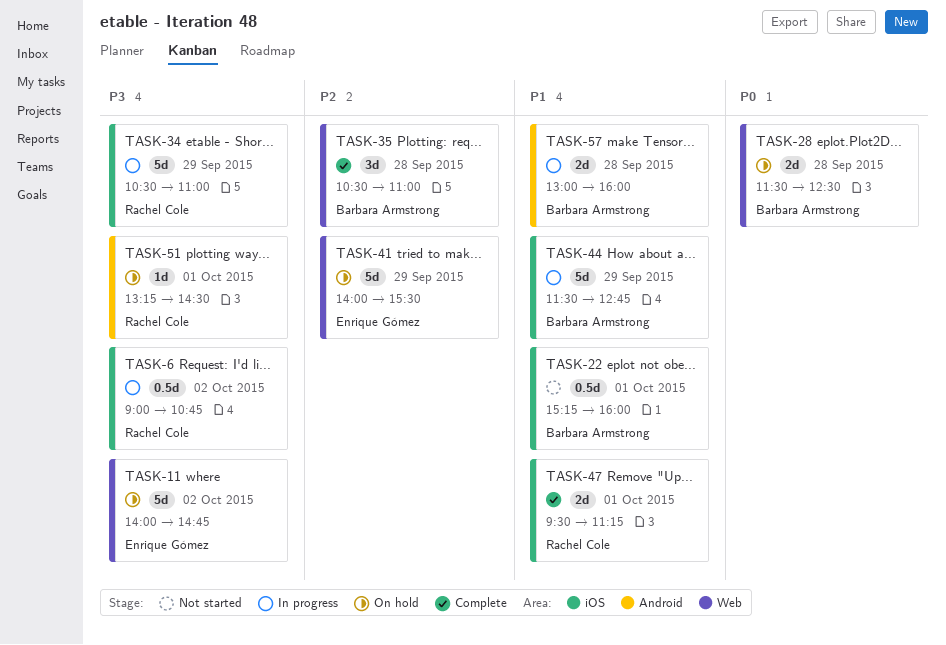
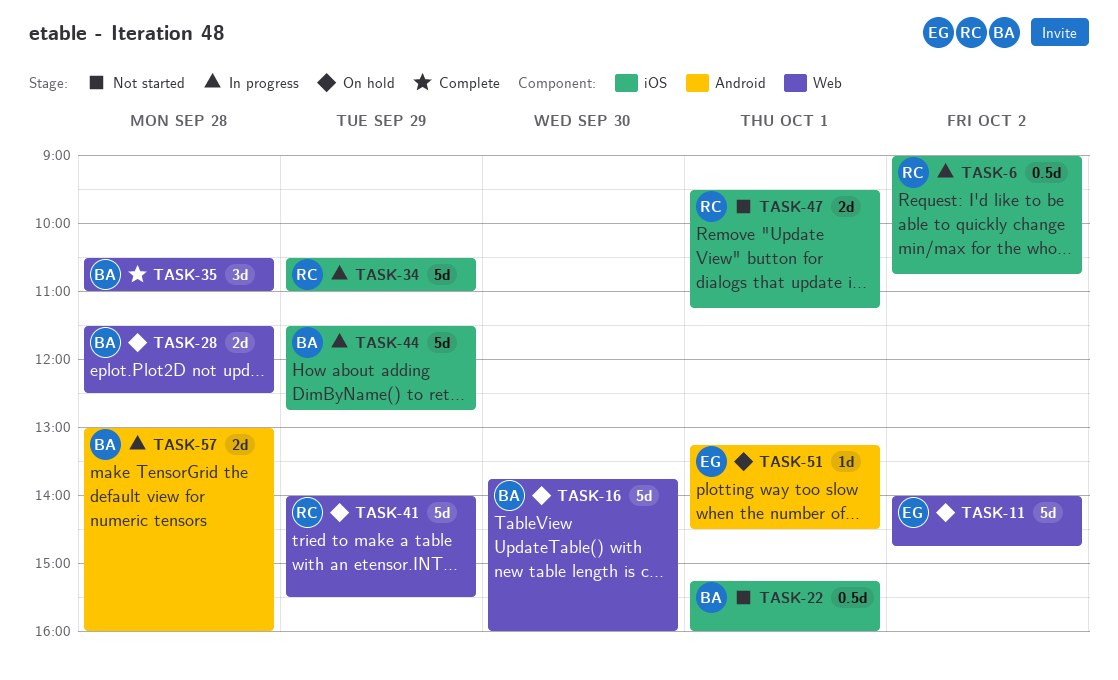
TASK-16: none -> present
TASK-41, owner: Enrique Gómez -> Rachel Cole
TASK-47, status: Complete -> Not started
TASK-51, owner: Rachel Cole -> Enrique Gómez

